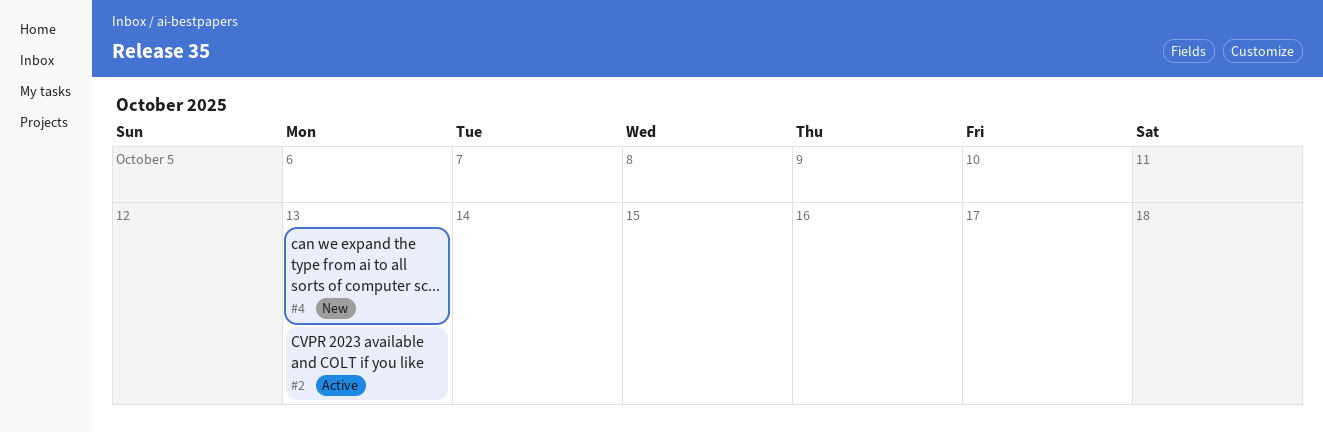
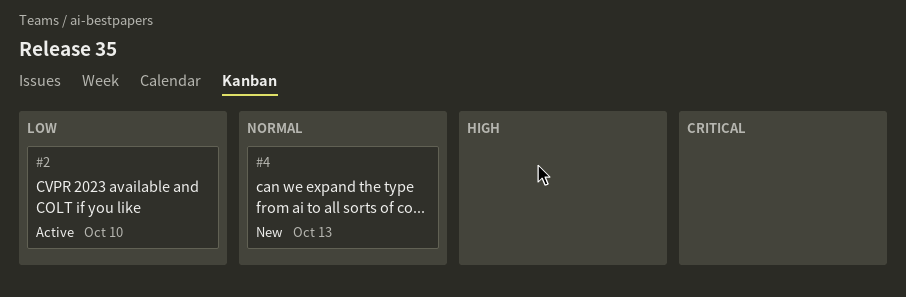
#2, due: Oct 13 -> Oct 10

